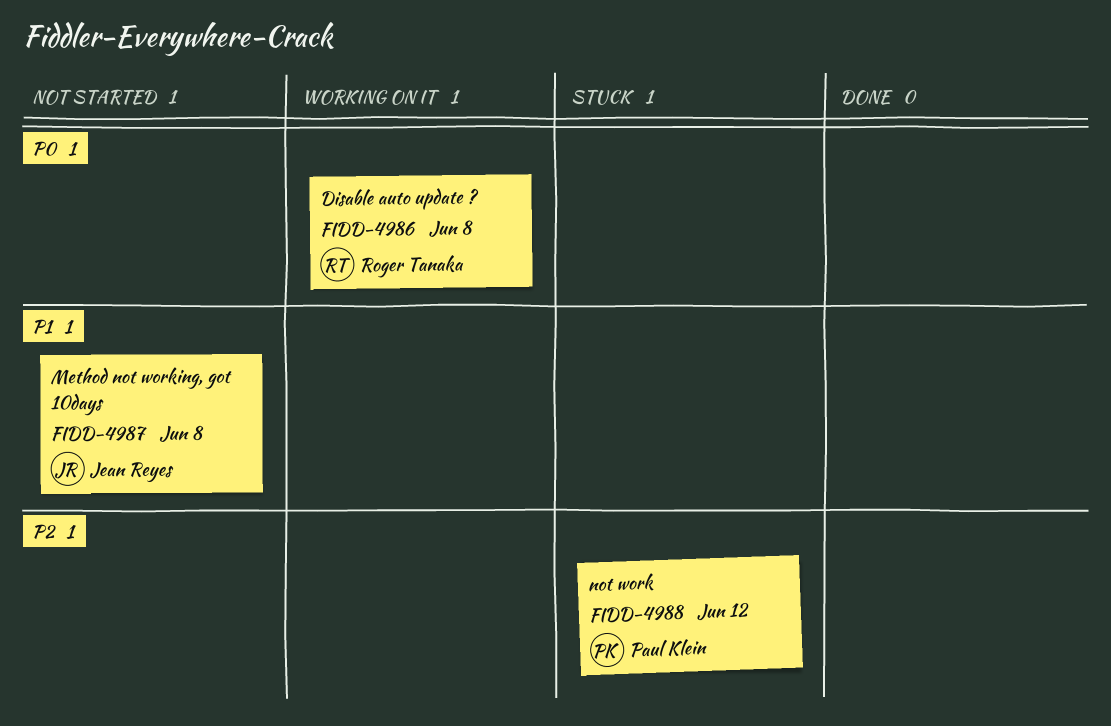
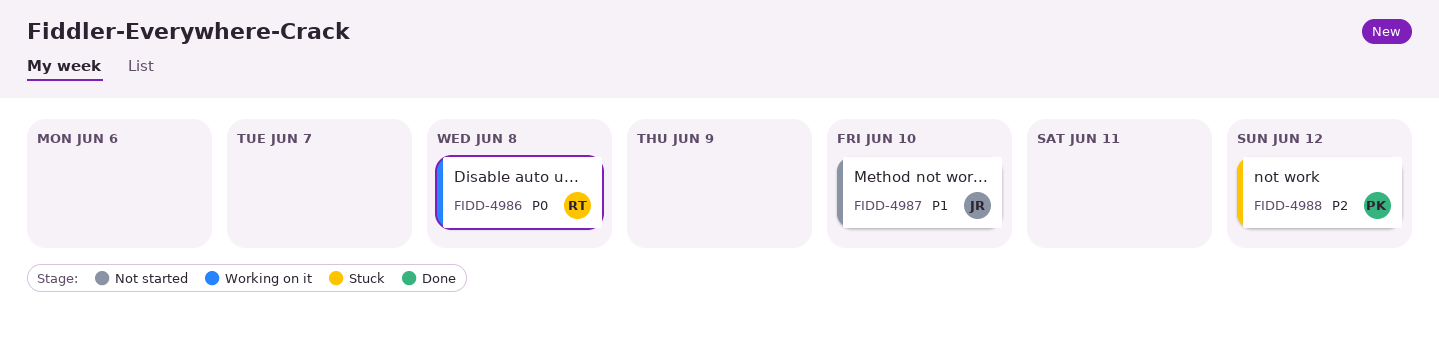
FIDD-4987, due: Jun 8 -> Jun 10

